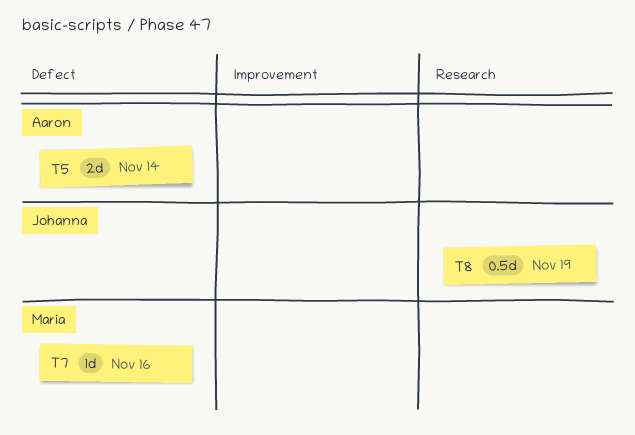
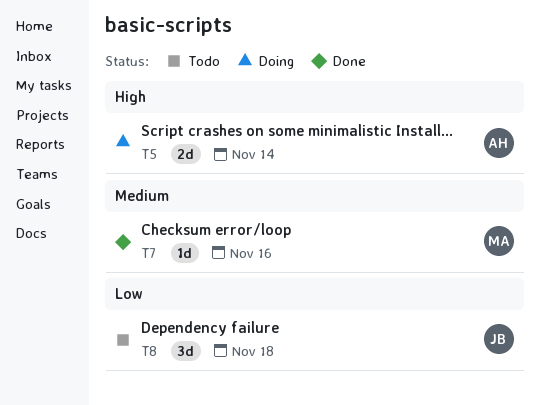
T8, estimate: 0.5d -> 3d
T8, due: Nov 19 -> Nov 18

